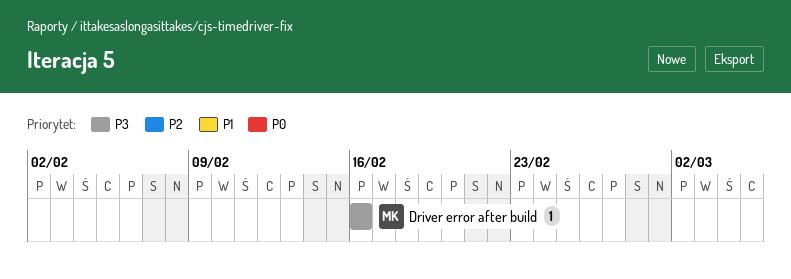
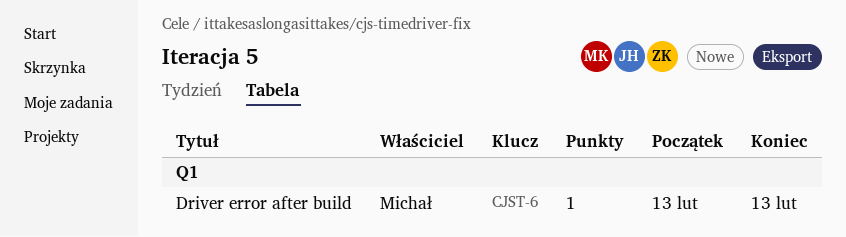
Driver error after build, start: Feb 16 -> Feb 13
Driver error after build, due: Feb 16 -> Feb 13

